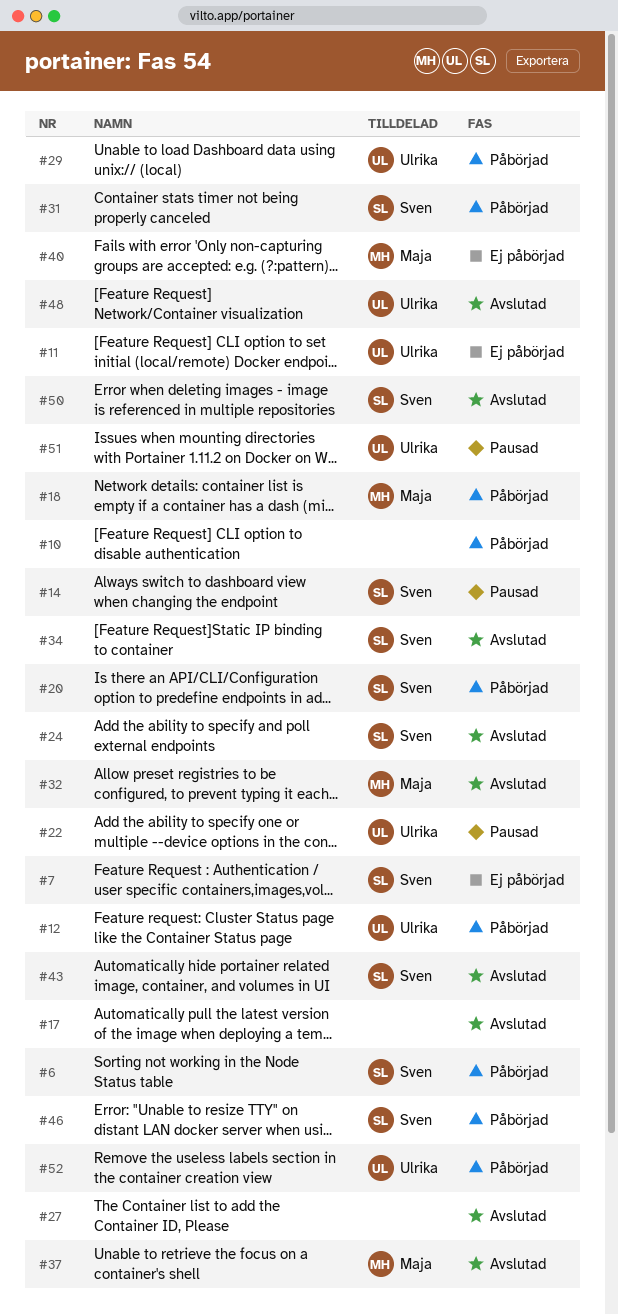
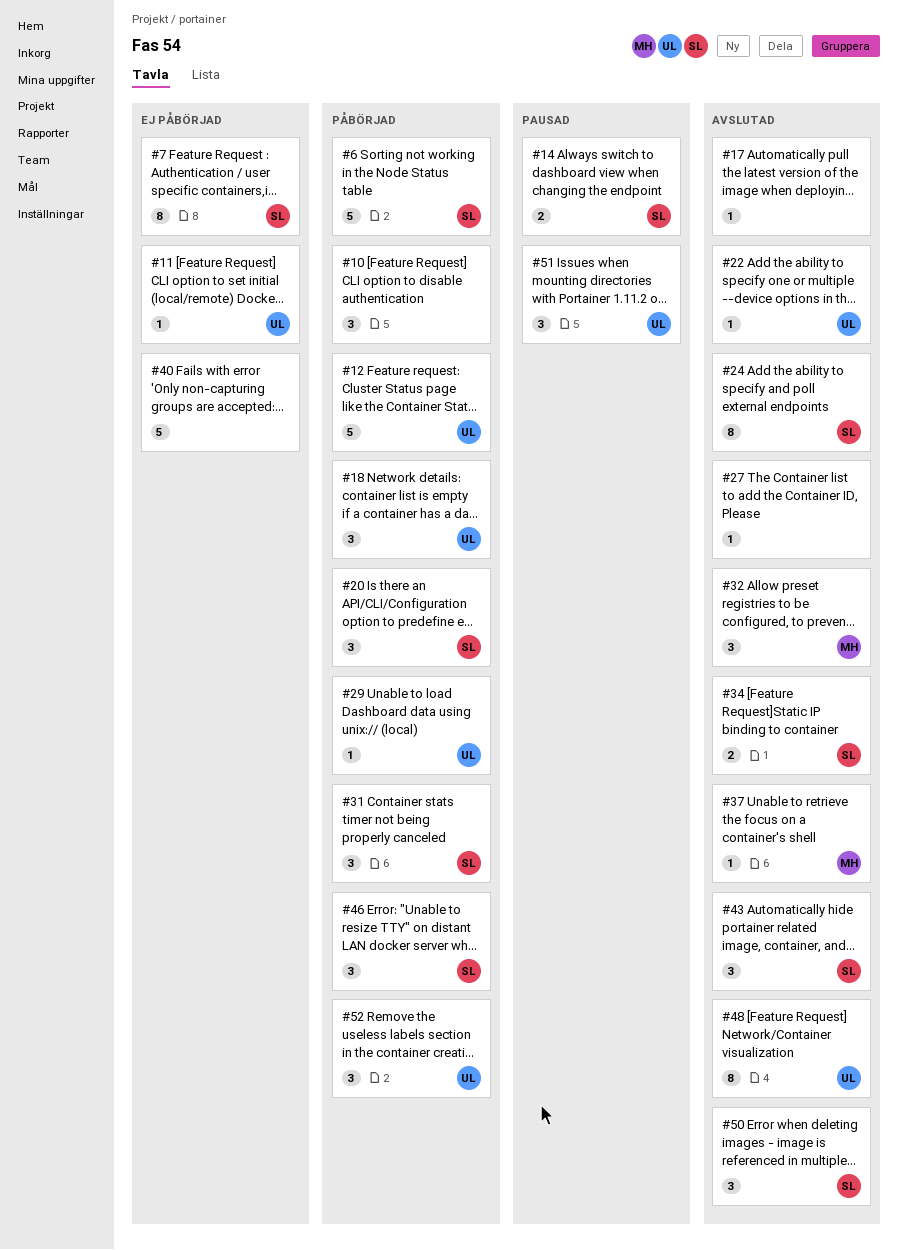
#18, owner: Maja -> Ulrika
#22, status: Pausad -> Avslutad
#40, owner: Maja -> none

